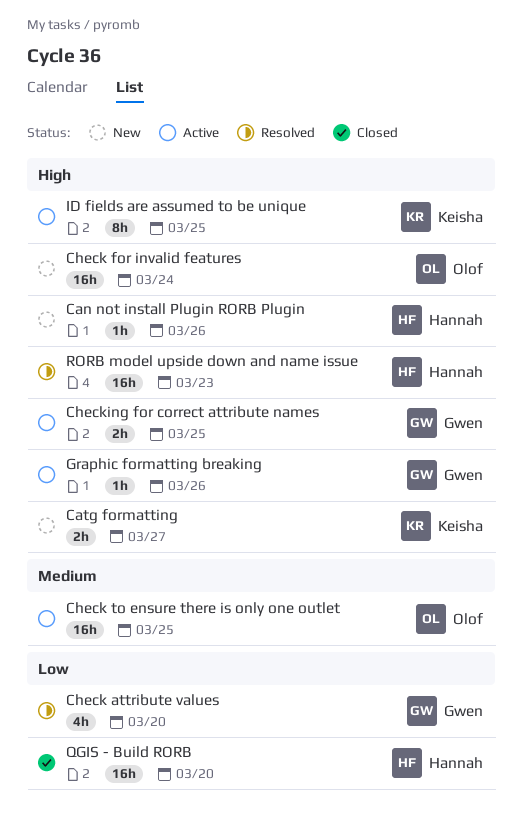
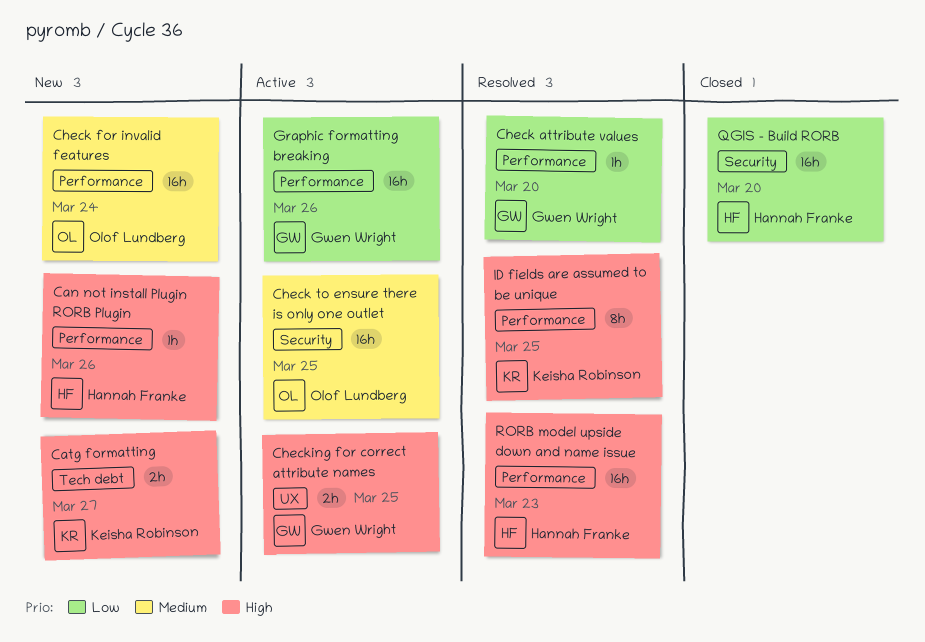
Check attribute values, estimate: 4h -> 1h
Check for invalid features, priority: High -> Medium
Graphic formatting breaking, priority: High -> Low
Graphic formatting breaking, estimate: 1h -> 16h
ID fields are assumed to be unique, status: Active -> Resolved

